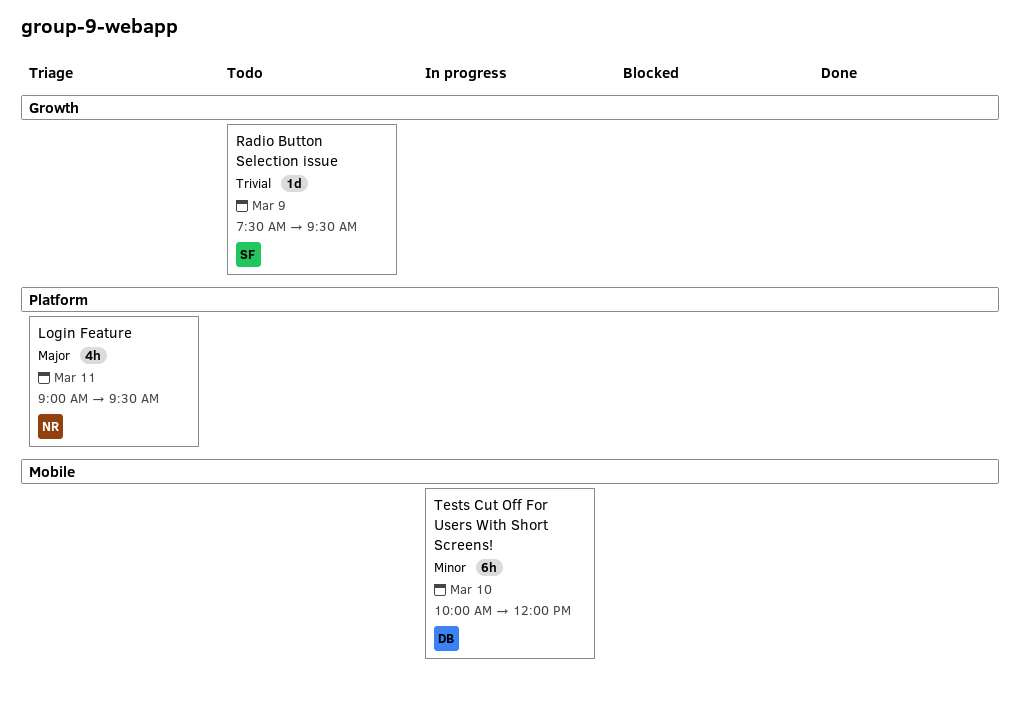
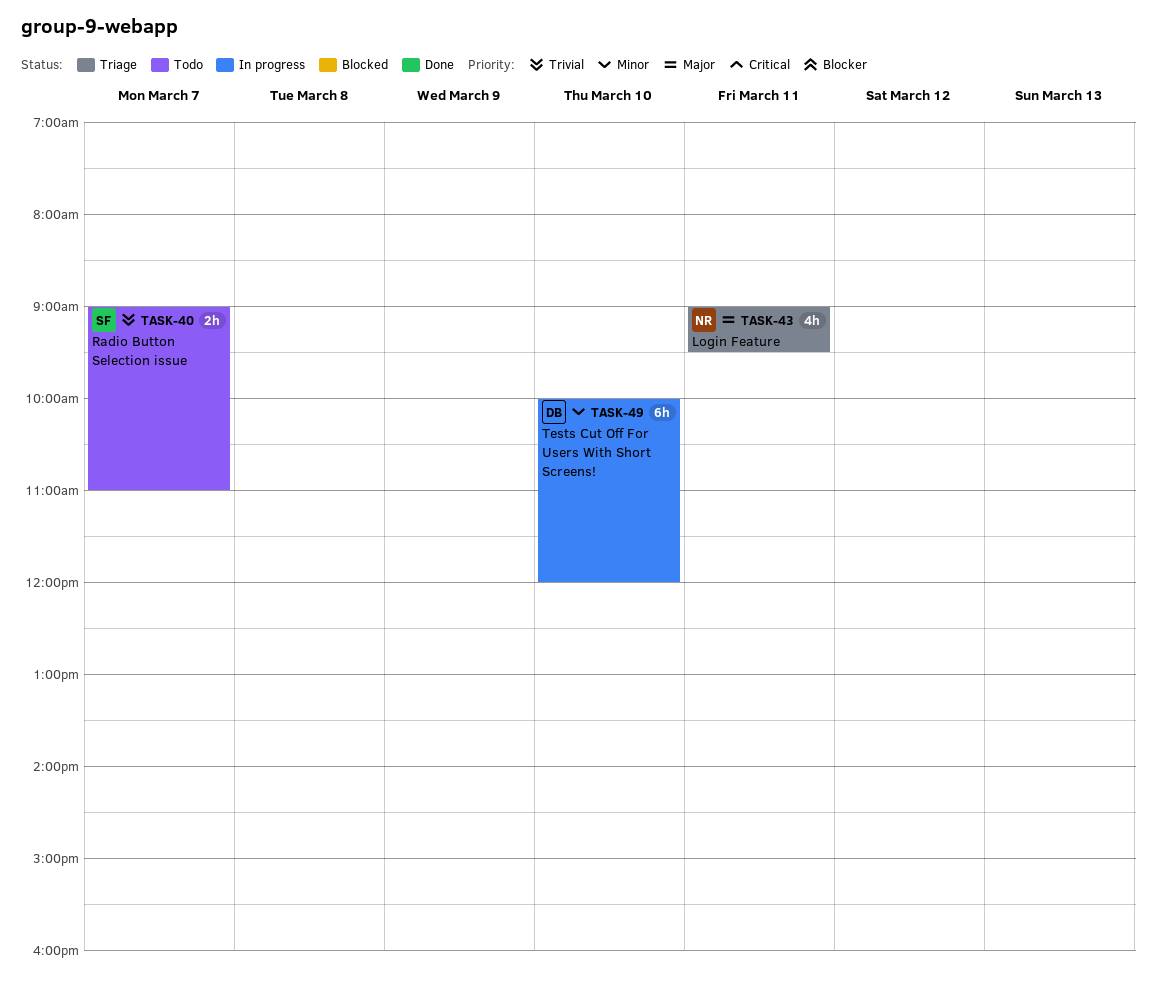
Radio Button Selection issue, estimate: 1d -> 2h
Radio Button Selection issue, day: Mar 9 -> Mar 7
Radio Button Selection issue, begins: 07:30 -> 09:00
Radio Button Selection issue, ends: 09:30 -> 11:00

